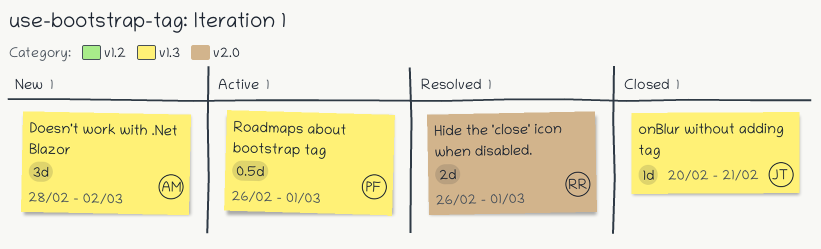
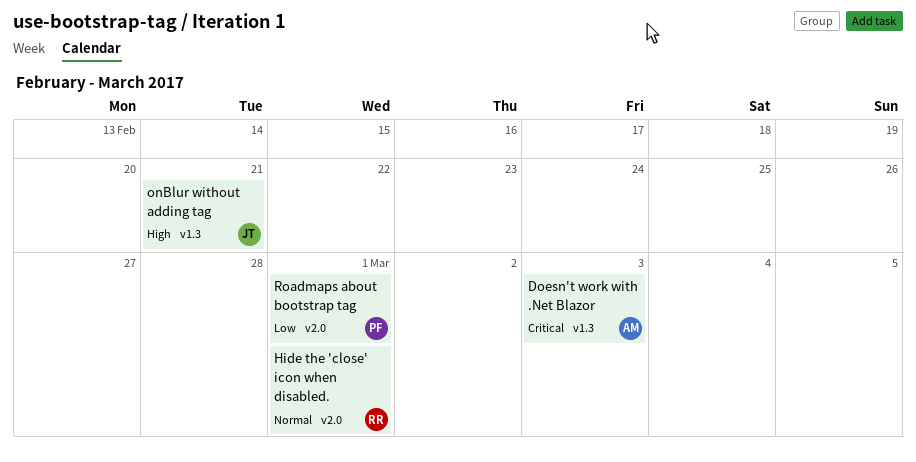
Doesn't work with .Net Blazor, due: Mar 2 -> Mar 3
Roadmaps about bootstrap tag, label: v1.3 -> v2.0

